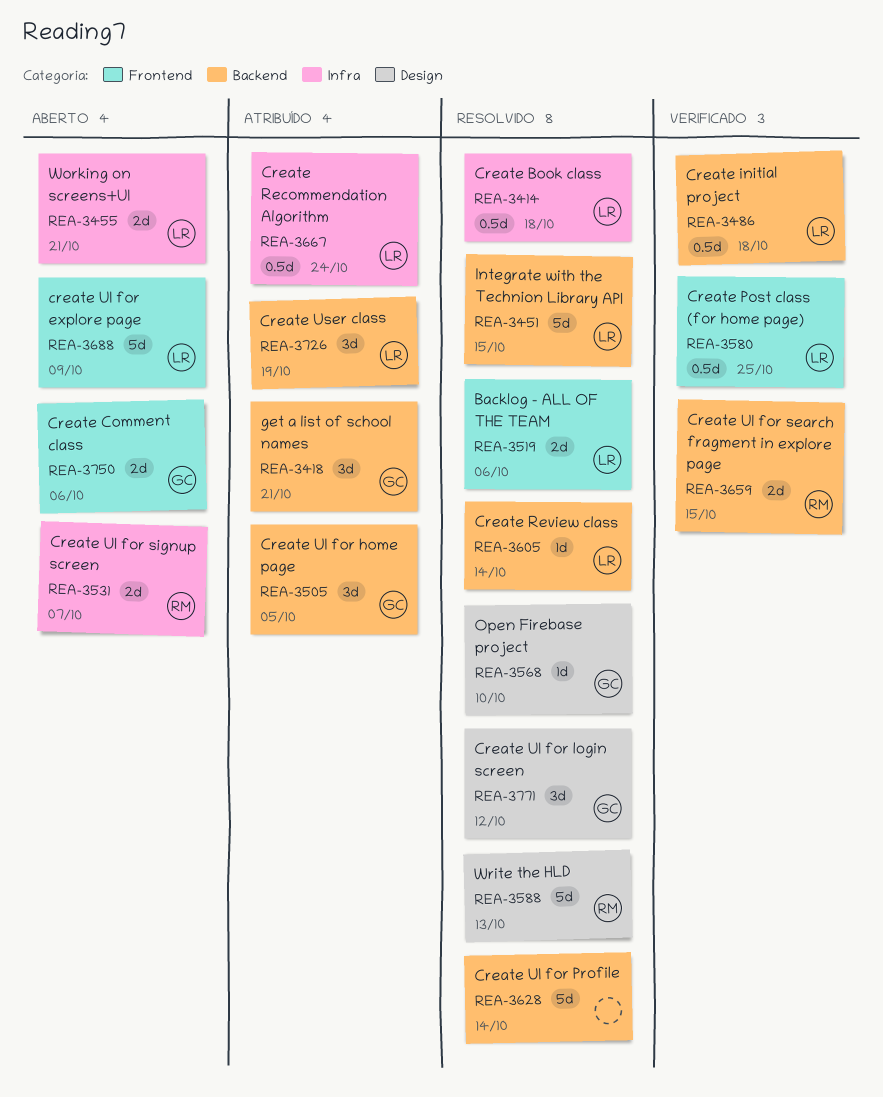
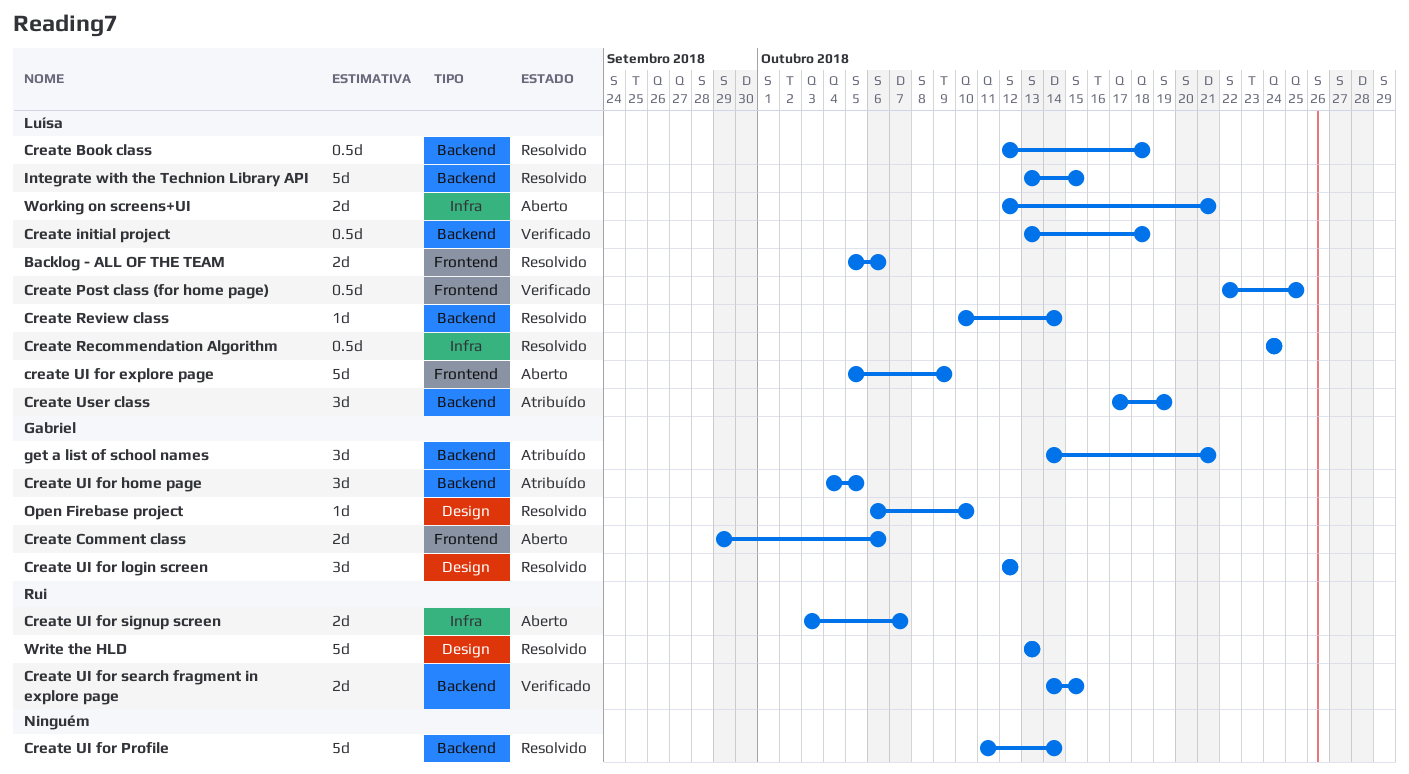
Create Book class, label: Infra -> Backend
Create Recommendation Algorithm, status: Atribuído -> Resolvido

